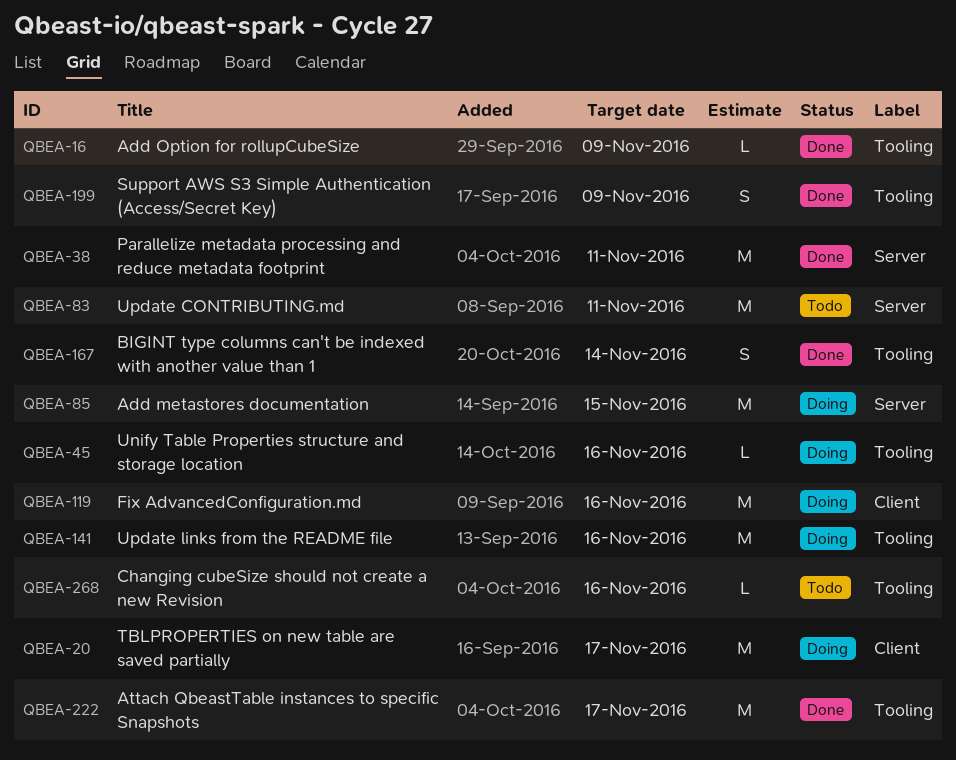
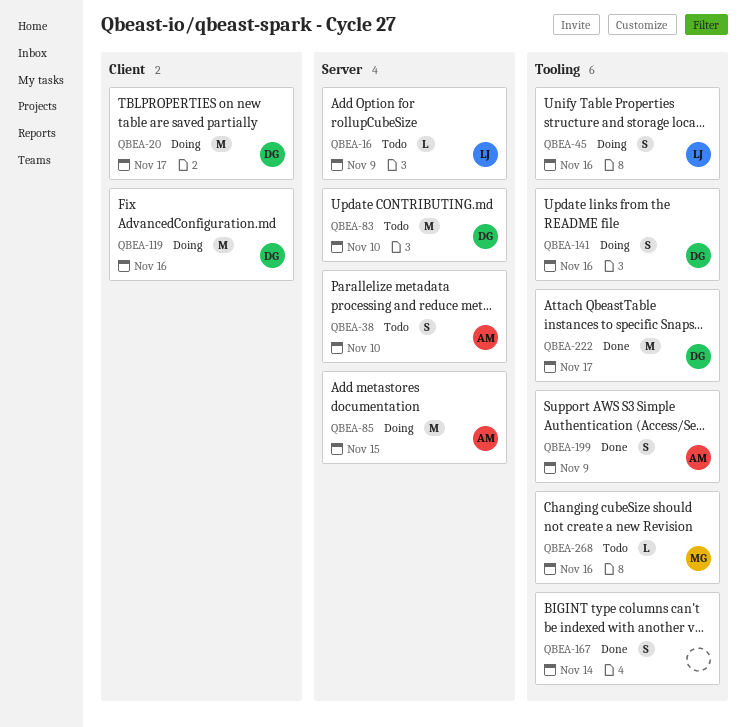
QBEA-16, status: Done -> Todo
QBEA-16, label: Tooling -> Server
QBEA-38, status: Done -> Todo
QBEA-38, estimate: M -> S
QBEA-38, due: Nov 11 -> Nov 10
QBEA-45, estimate: L -> S
QBEA-83, due: Nov 11 -> Nov 10
QBEA-141, estimate: M -> S

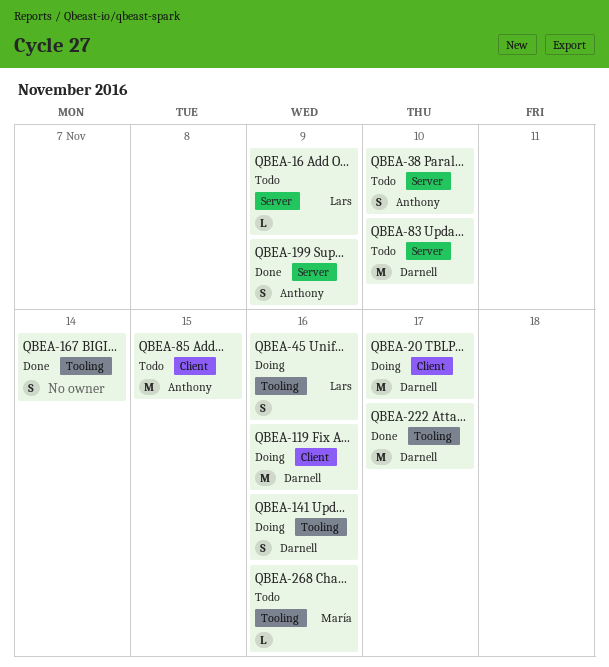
QBEA-85, status: Doing -> Todo
QBEA-85, label: Server -> Client
QBEA-199, label: Tooling -> Server

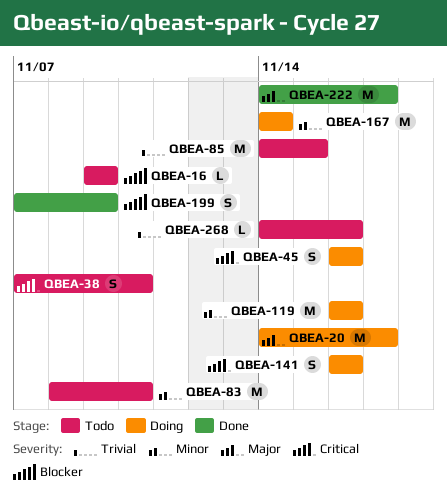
QBEA-167, status: Done -> Doing
QBEA-167, estimate: S -> M

